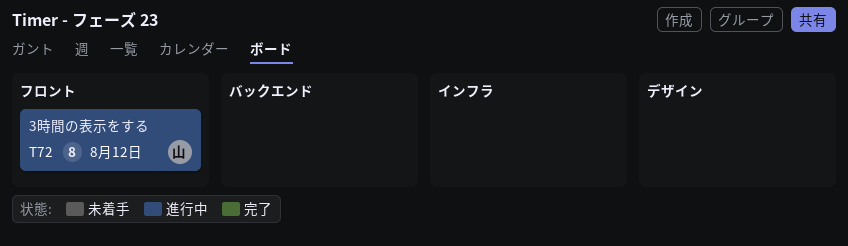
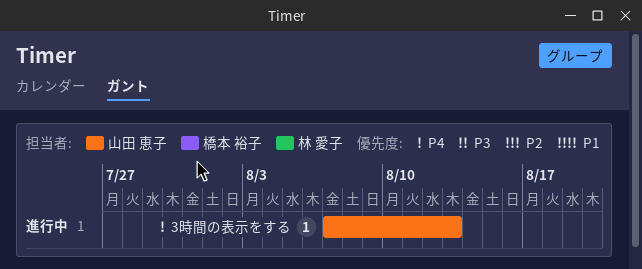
3時間の表示をする, estimate: 8 -> 1
3時間の表示をする, due: Aug 12 -> Aug 13

